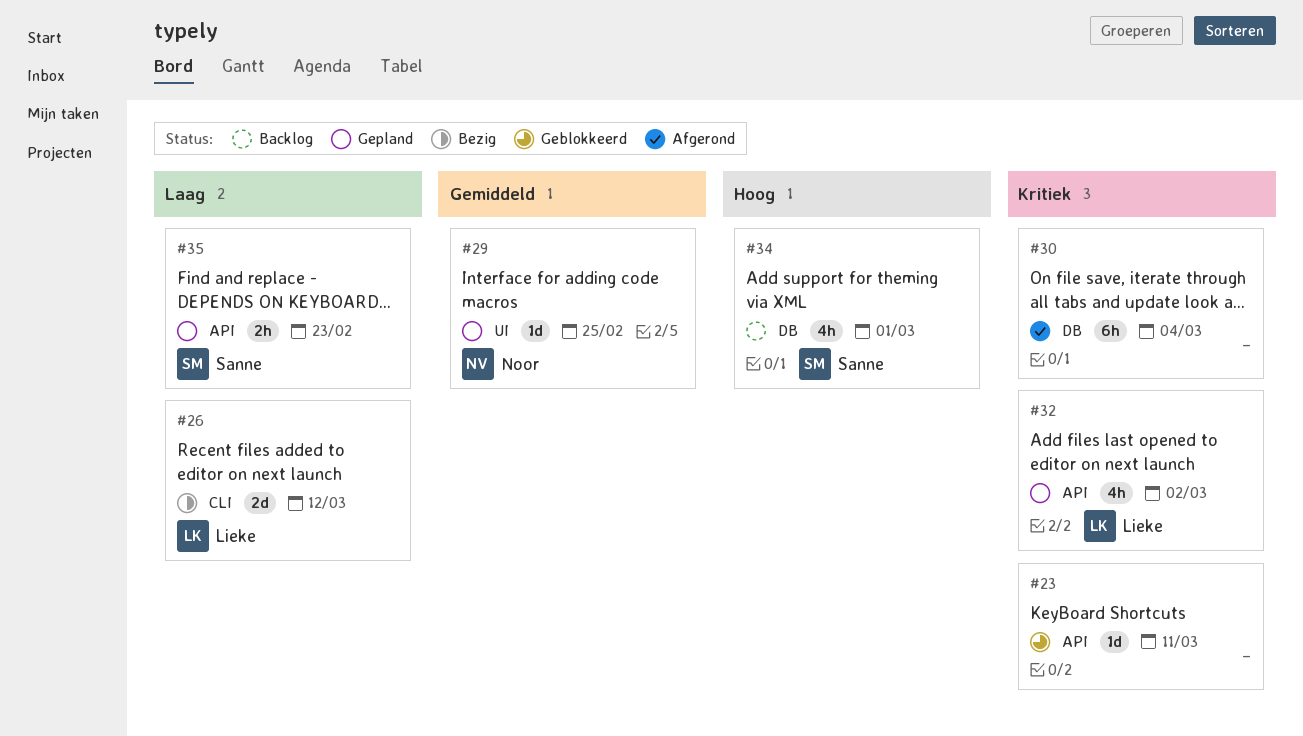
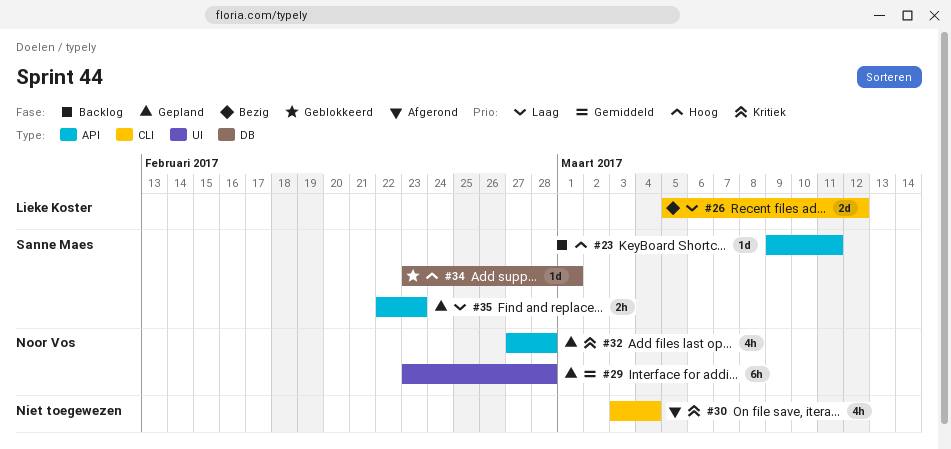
#23, status: Geblokkeerd -> Backlog
#23, owner: none -> Sanne Maes
#23, priority: Kritiek -> Hoog
#29, estimate: 1d -> 6h
#29, due: Feb 25 -> Feb 28
#30, label: DB -> CLI
#30, estimate: 6h -> 4h
#32, owner: Lieke Koster -> Noor Vos
#32, due: Mar 2 -> Feb 28
#34, status: Backlog -> Geblokkeerd
#34, estimate: 4h -> 1d

